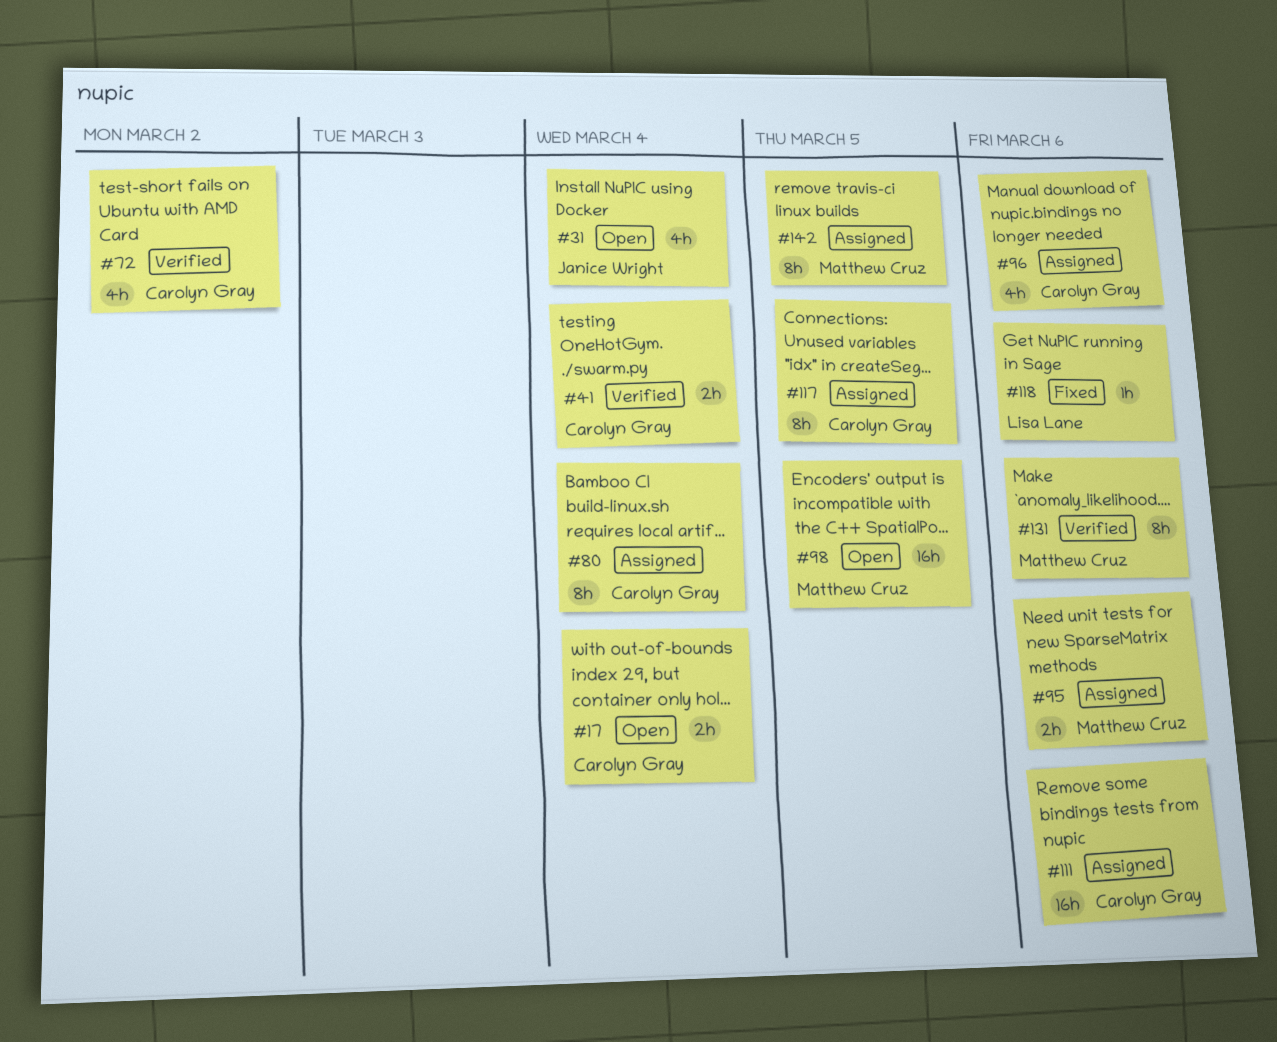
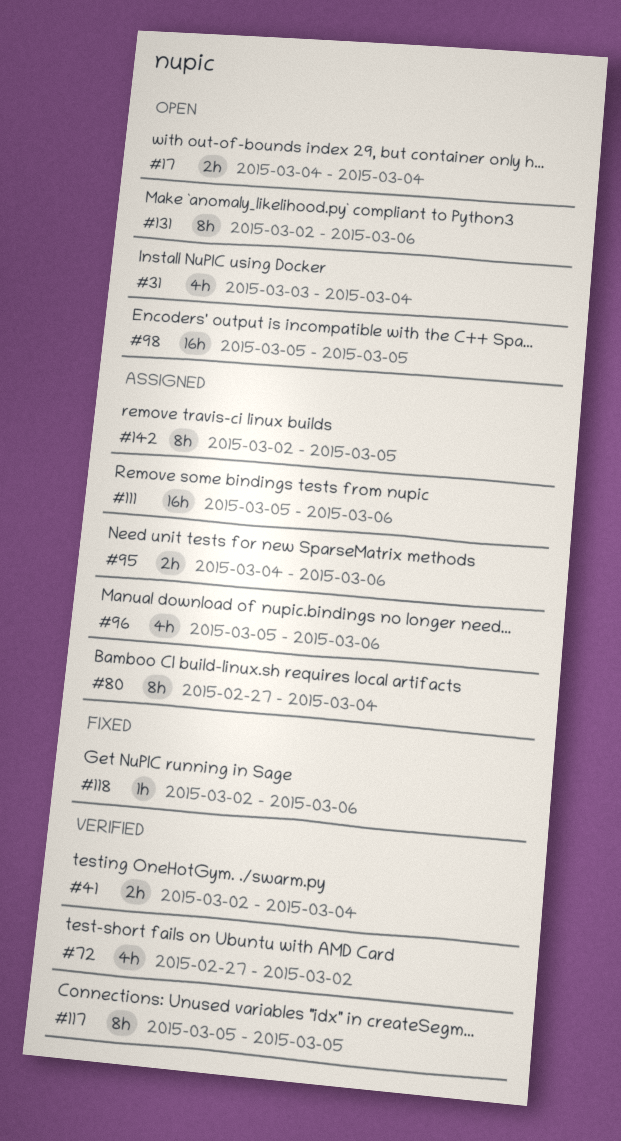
#117, status: Assigned -> Verified
#131, status: Verified -> Open

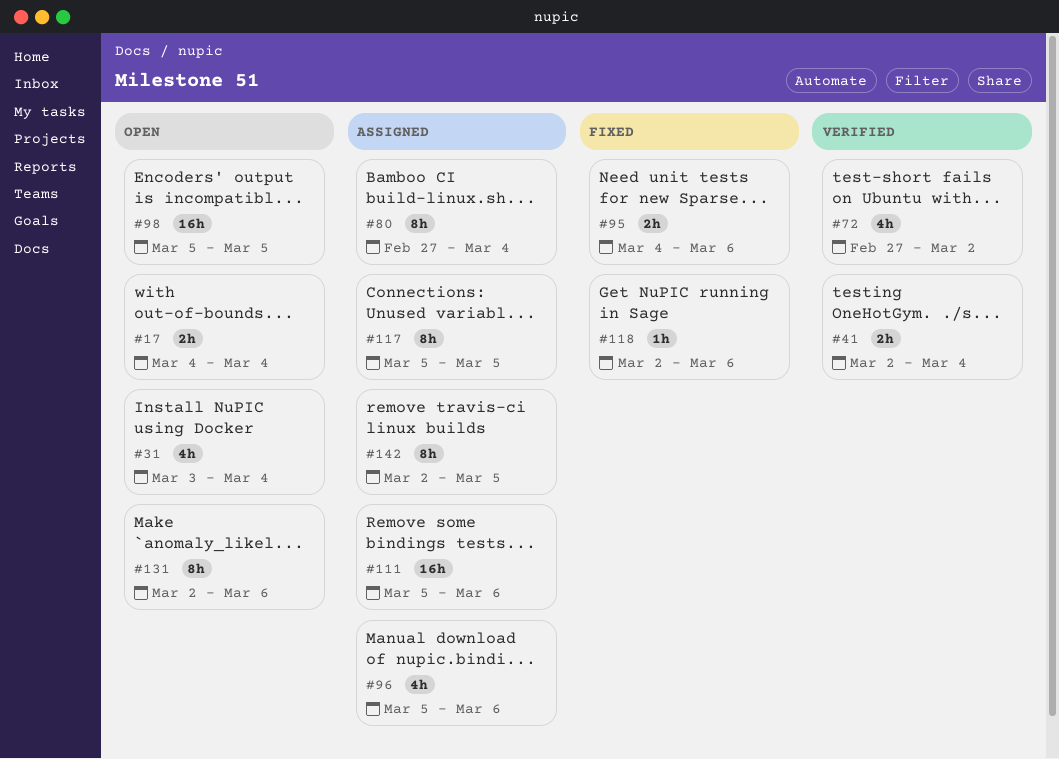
#95, status: Assigned -> Fixed
#117, status: Verified -> Assigned

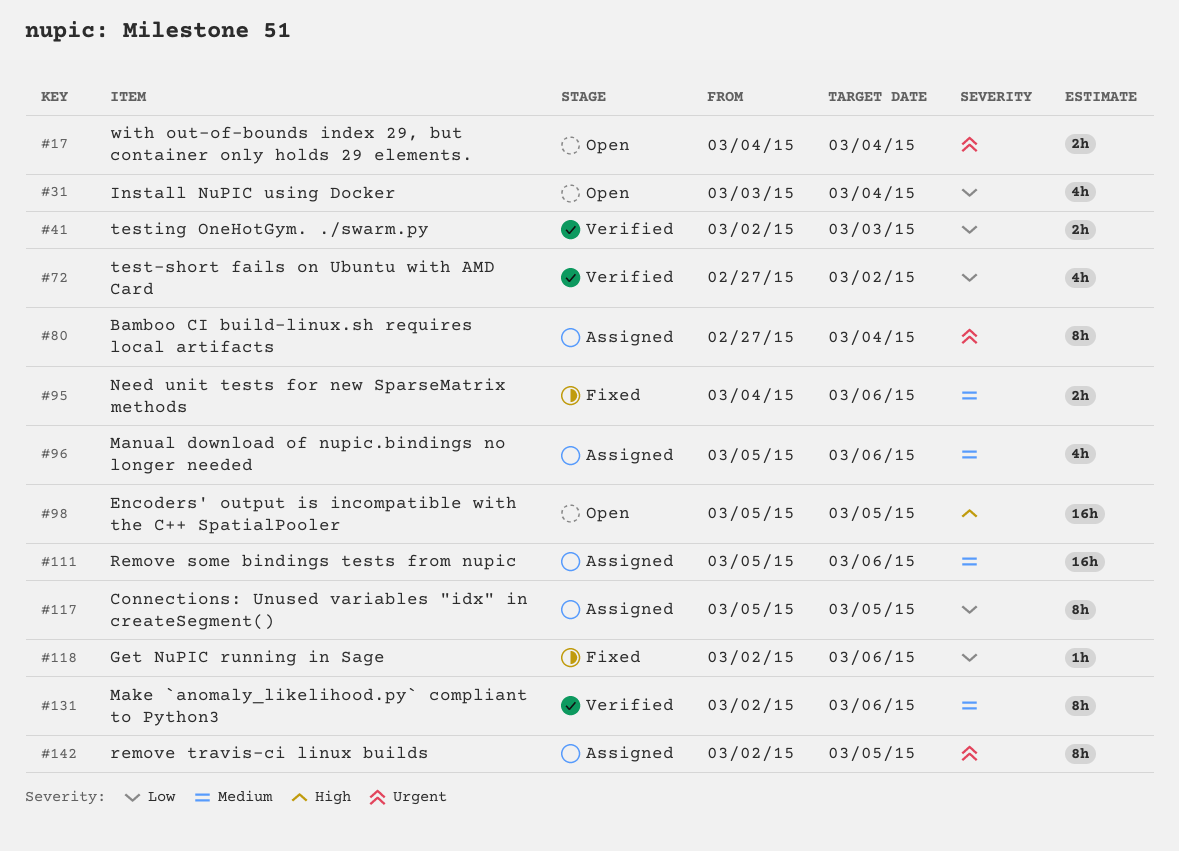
#41, due: Mar 4 -> Mar 3
#131, status: Open -> Verified

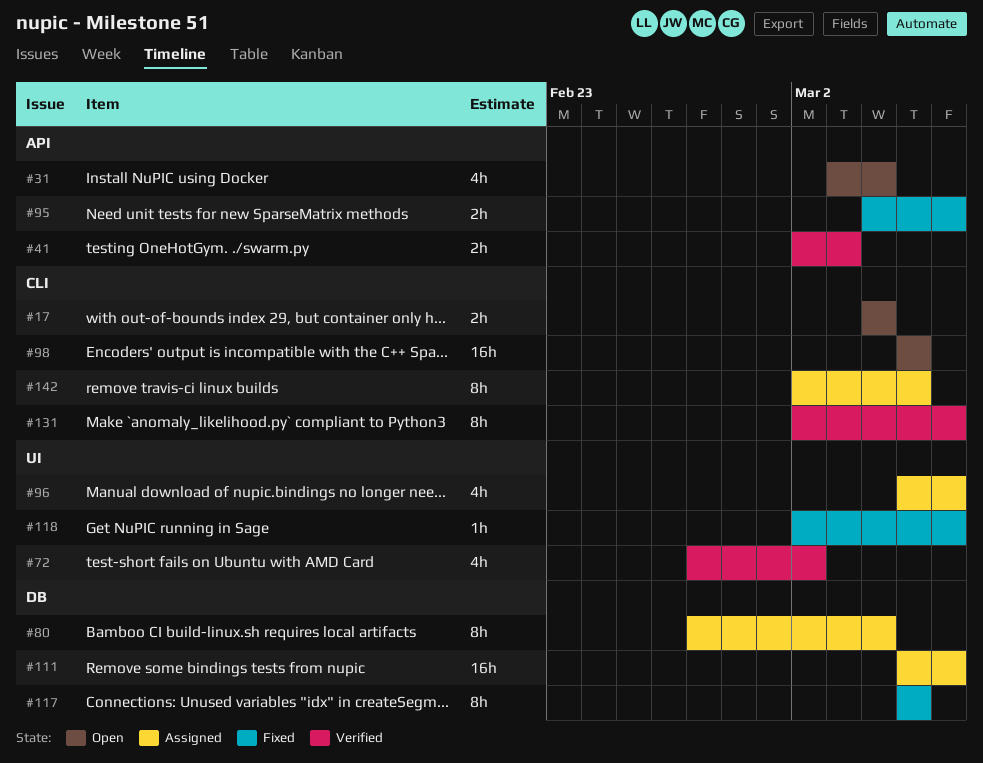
#117, status: Assigned -> Fixed

